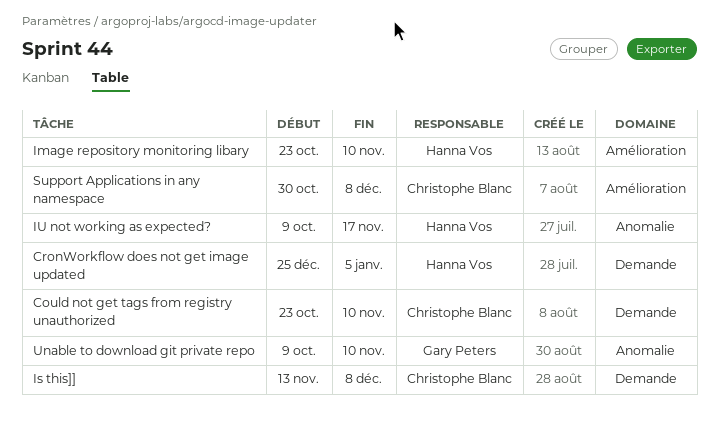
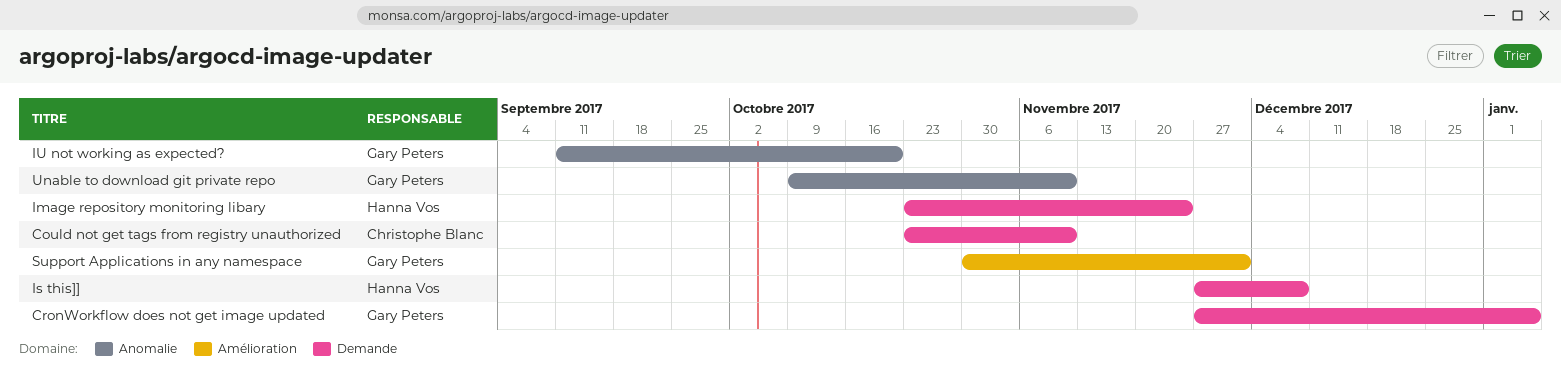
CronWorkflow does not get image updated, owner: Hanna Vos -> Gary Peters
CronWorkflow does not get image updated, start: Dec 25 -> Nov 27
Image repository monitoring libary, label: Amélioration -> Demande
Image repository monitoring libary, due: Nov 10 -> Nov 24
Is this]], owner: Christophe Blanc -> Hanna Vos
Is this]], start: Nov 13 -> Nov 27
IU not working as expected?, owner: Hanna Vos -> Gary Peters
IU not working as expected?, start: Oct 9 -> Sep 11
IU not working as expected?, due: Nov 17 -> Oct 20
Support Applications in any namespace, owner: Christophe Blanc -> Gary Peters
Support Applications in any namespace, due: Dec 8 -> Dec 1

